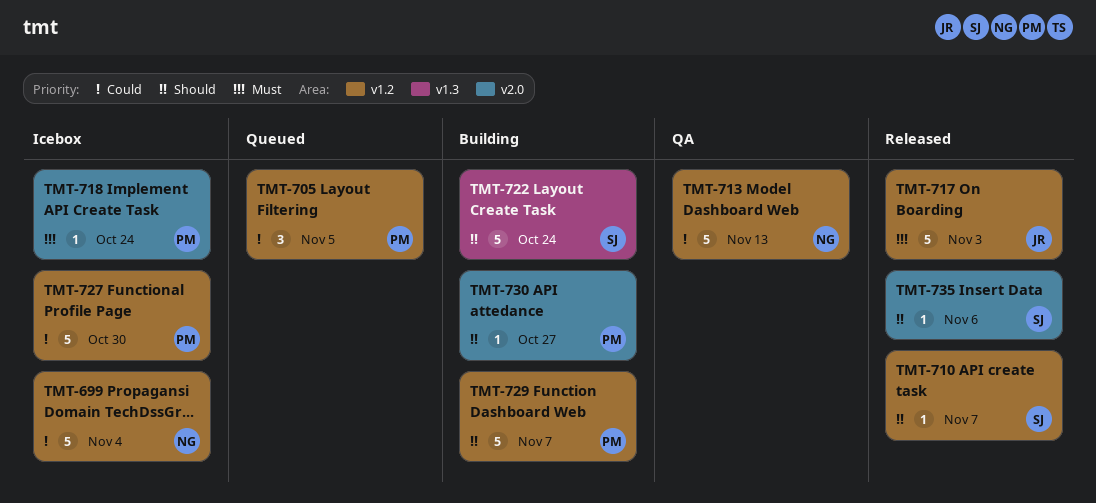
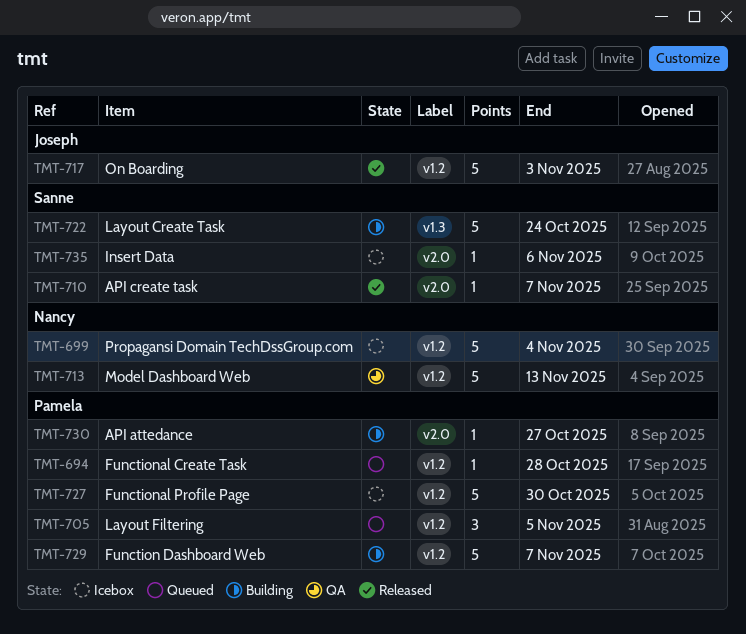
TMT-694: none -> present
TMT-710, label: v1.2 -> v2.0
TMT-718: present -> none
TMT-735, status: Released -> Icebox

